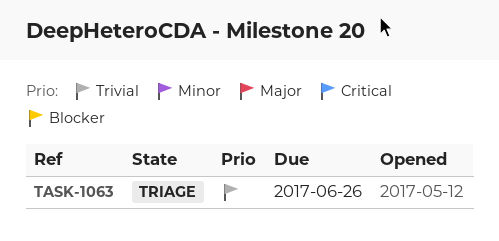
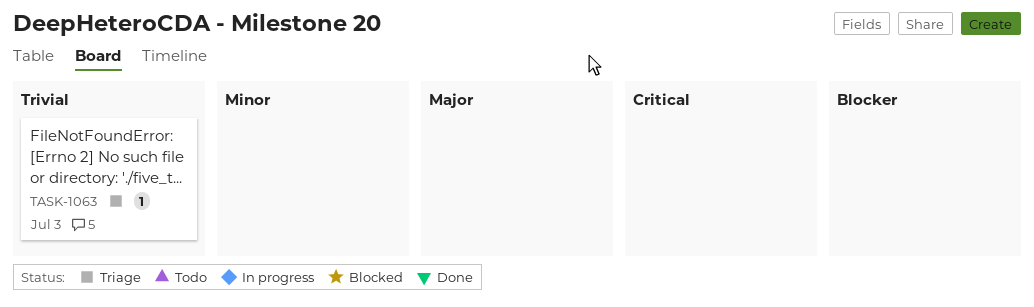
TASK-1063, due: Jun 26 -> Jul 3

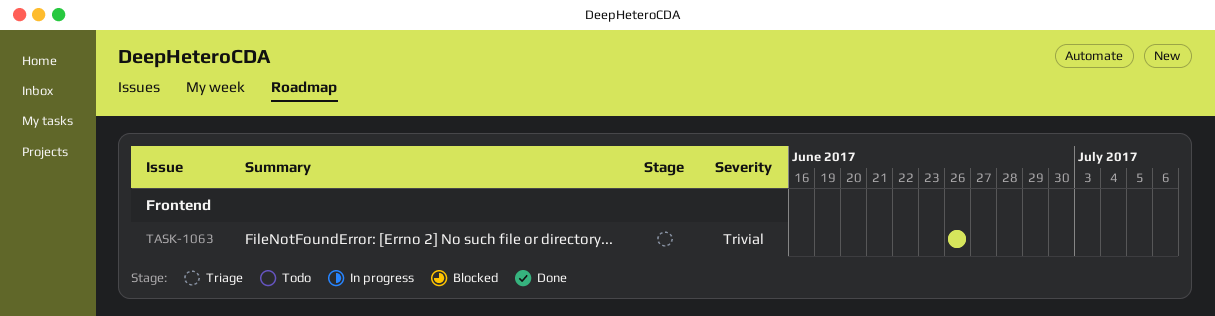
TASK-1063, due: Jul 3 -> Jun 26

